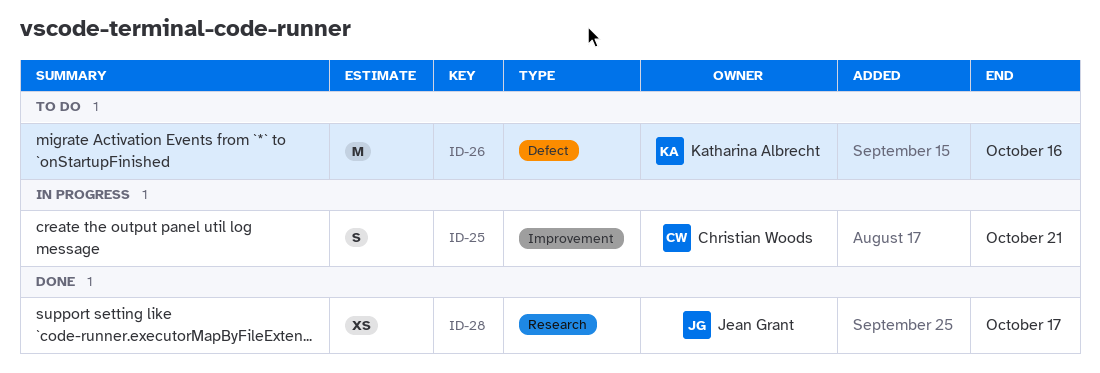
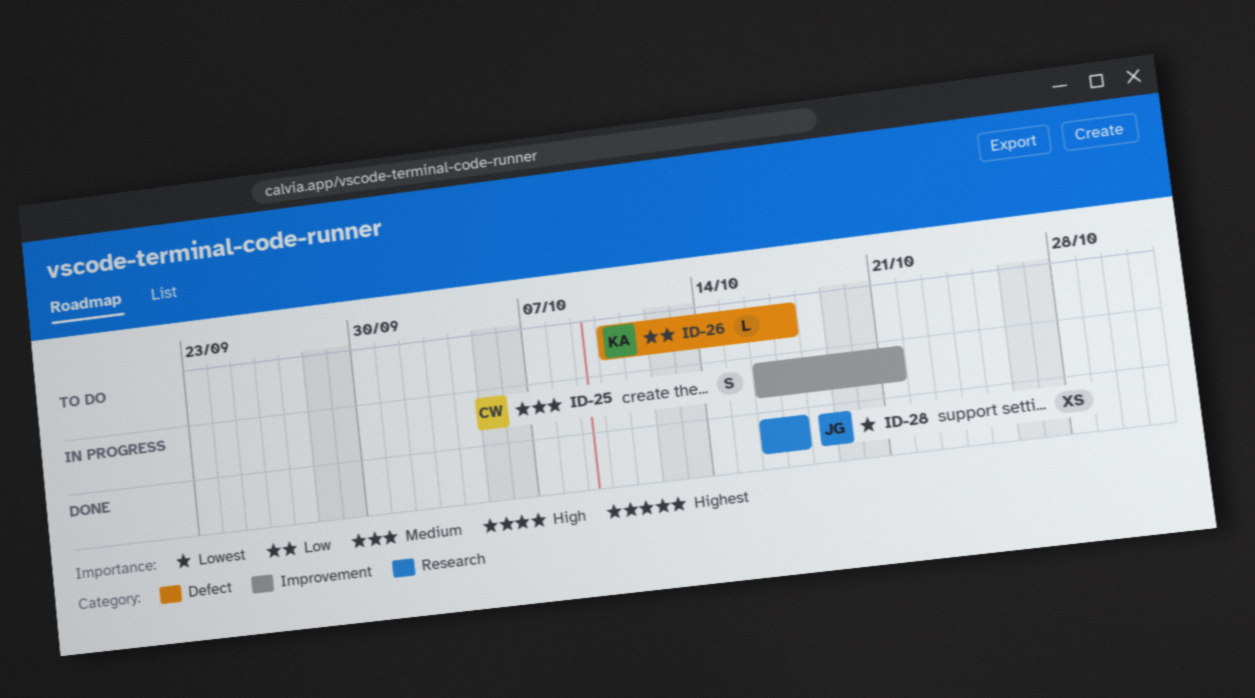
ID-26, estimate: M -> L
ID-26, due: Oct 16 -> Oct 17

